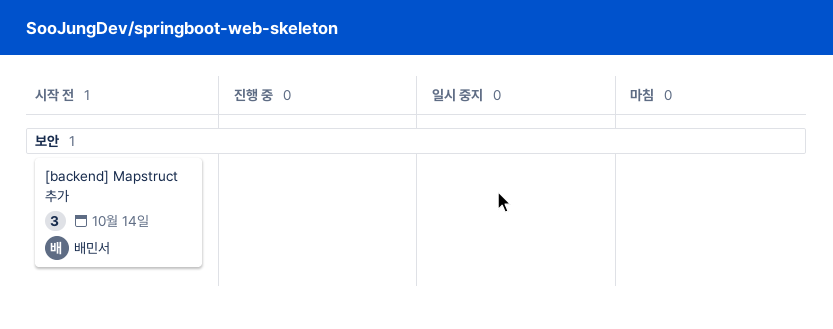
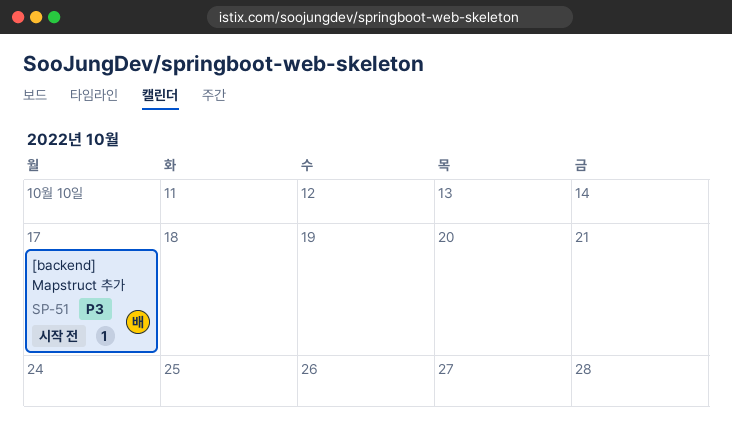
[backend] Mapstruct 추가, estimate: 3 -> 1
[backend] Mapstruct 추가, due: Oct 14 -> Oct 17

